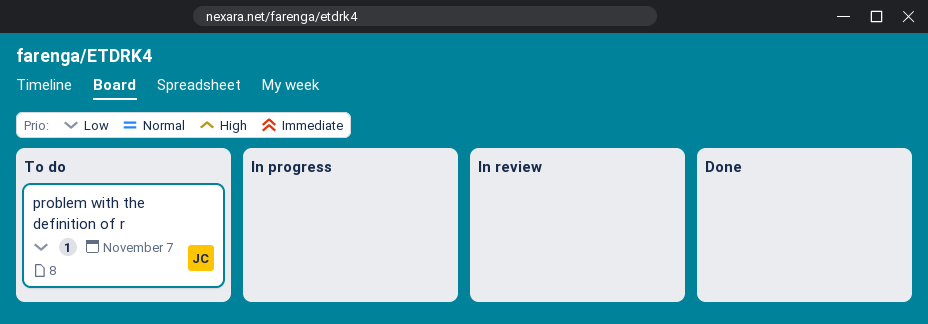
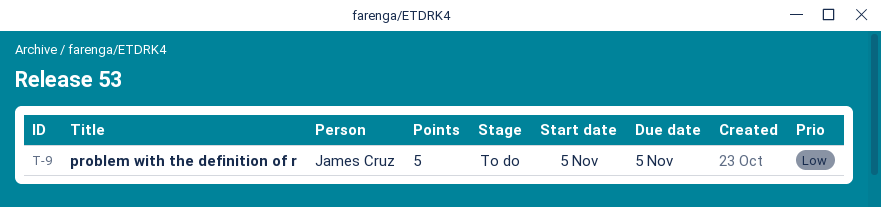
problem with the definition of r, estimate: 1 -> 5
problem with the definition of r, due: Nov 7 -> Nov 5

